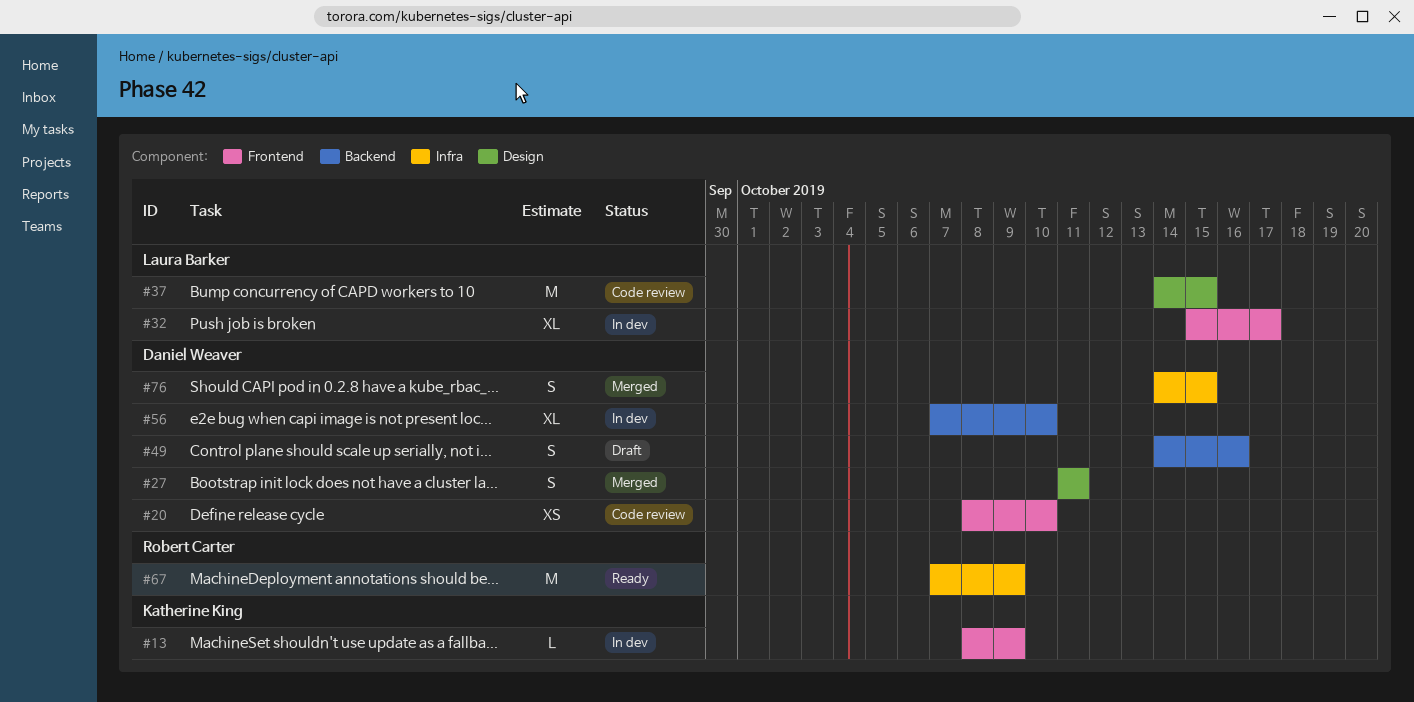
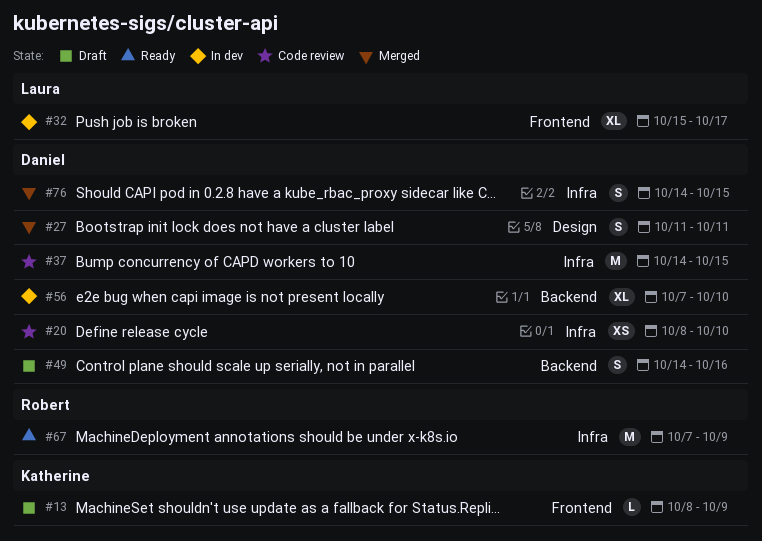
#13, status: In dev -> Draft
#20, label: Frontend -> Infra
#37, owner: Laura Barker -> Daniel Weaver
#37, label: Design -> Infra

